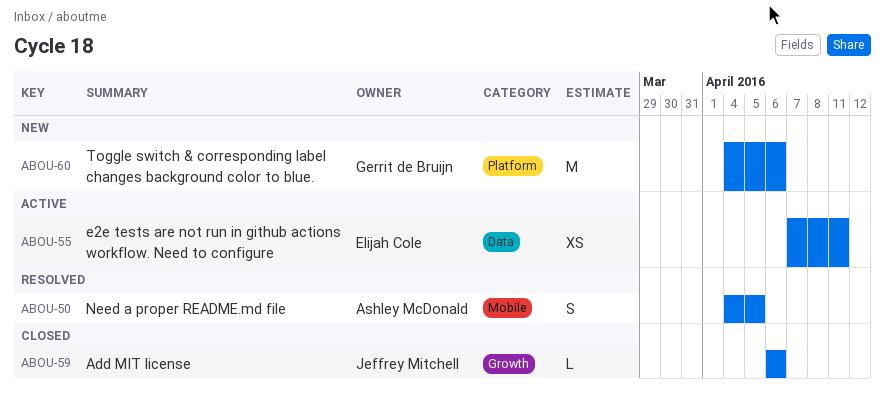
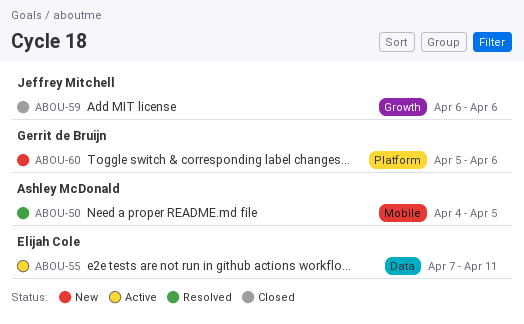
ABOU-60, start: Apr 4 -> Apr 5

